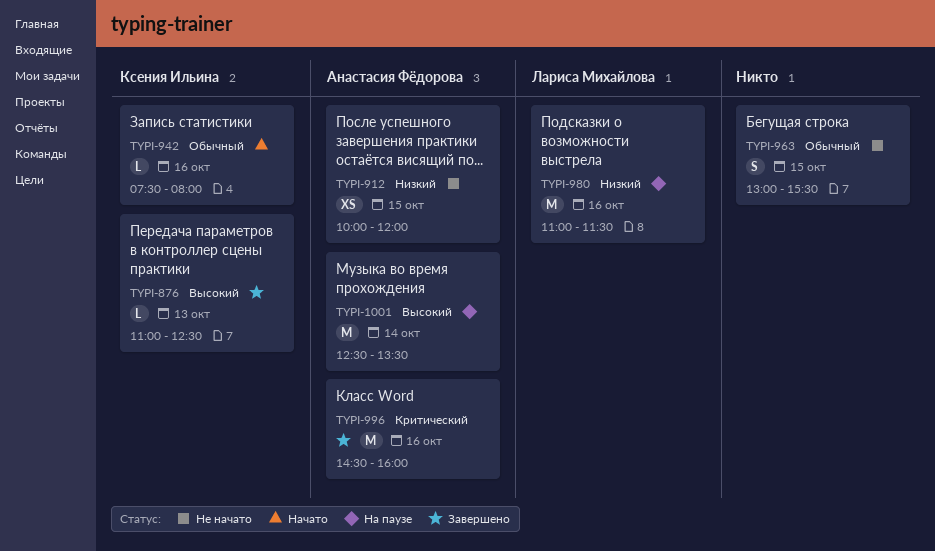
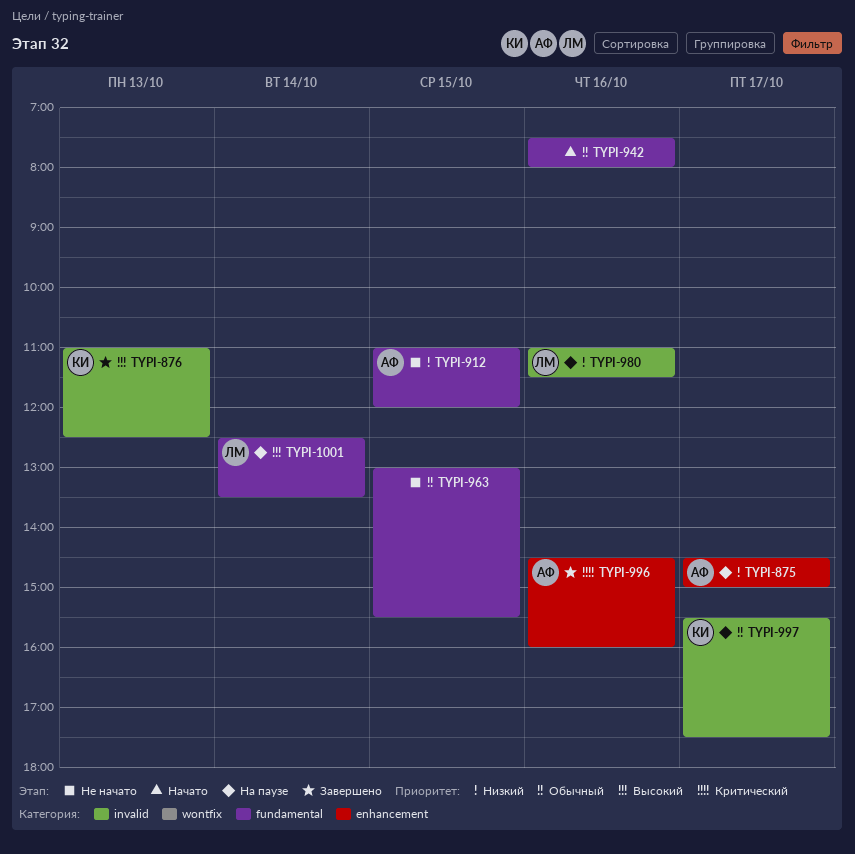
TYPI-875: none -> present
TYPI-912, begins: 10:00 -> 11:00
TYPI-942, owner: Ксения Ильина -> none
TYPI-997: none -> present
TYPI-1001, owner: Анастасия Фёдорова -> Лариса Михайлова

